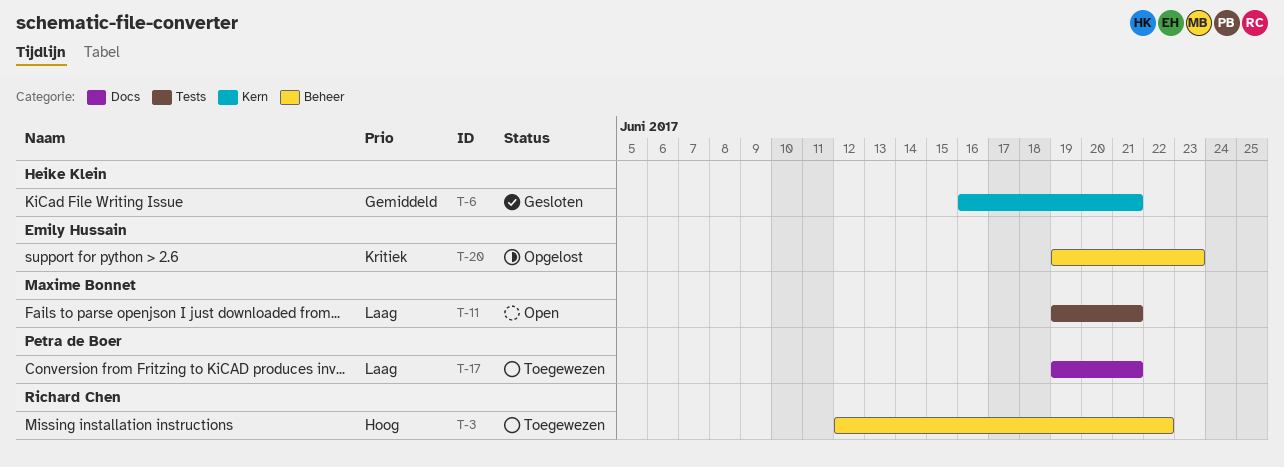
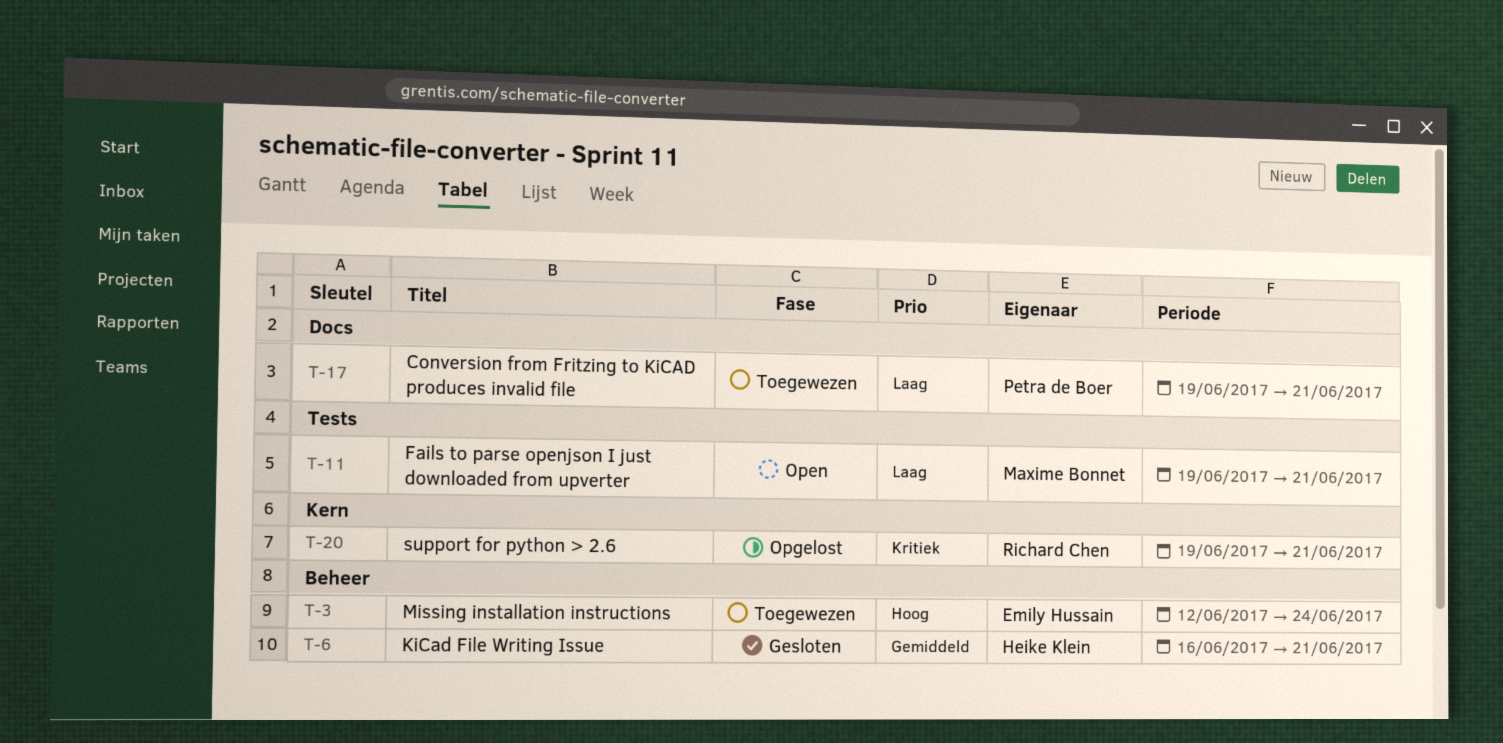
T-3, owner: Richard Chen -> Emily Hussain
T-3, due: Jun 22 -> Jun 24
T-6, label: Kern -> Beheer
T-20, owner: Emily Hussain -> Richard Chen
T-20, label: Beheer -> Kern
T-20, due: Jun 23 -> Jun 21

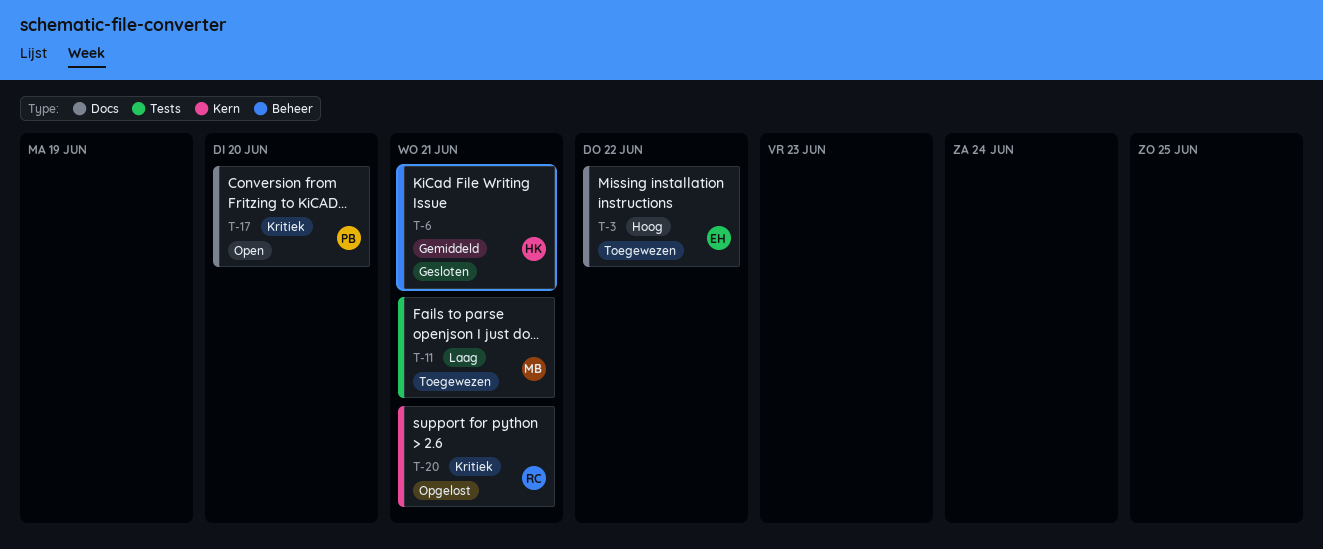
T-3, label: Beheer -> Docs
T-3, due: Jun 24 -> Jun 22
T-11, status: Open -> Toegewezen
T-17, status: Toegewezen -> Open
T-17, priority: Laag -> Kritiek
T-17, due: Jun 21 -> Jun 20

